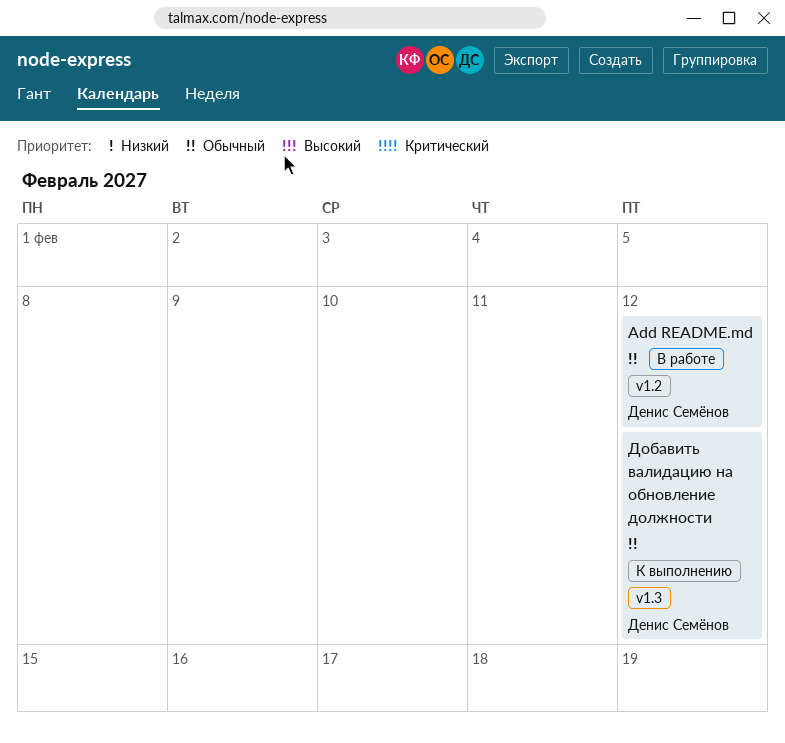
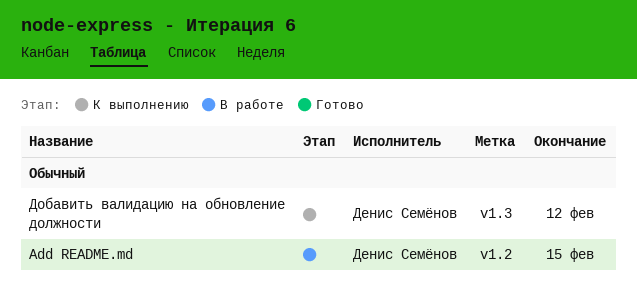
Add README.md, due: Feb 12 -> Feb 15

